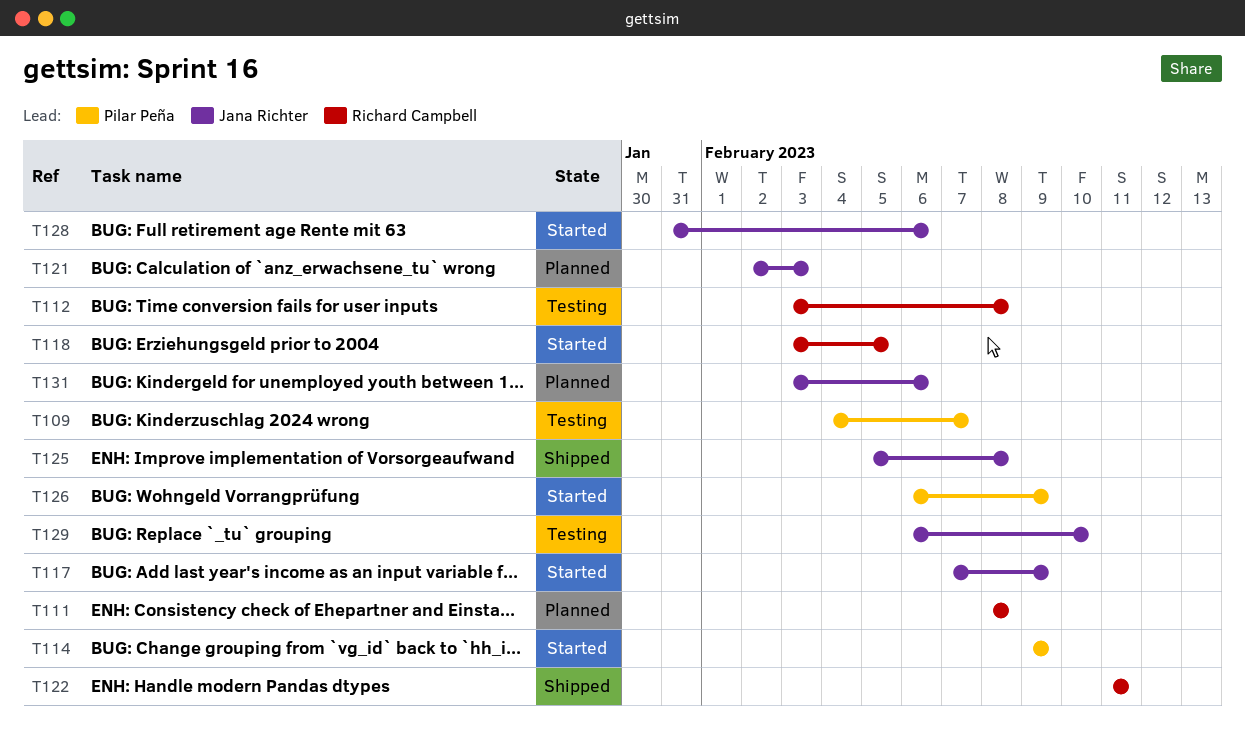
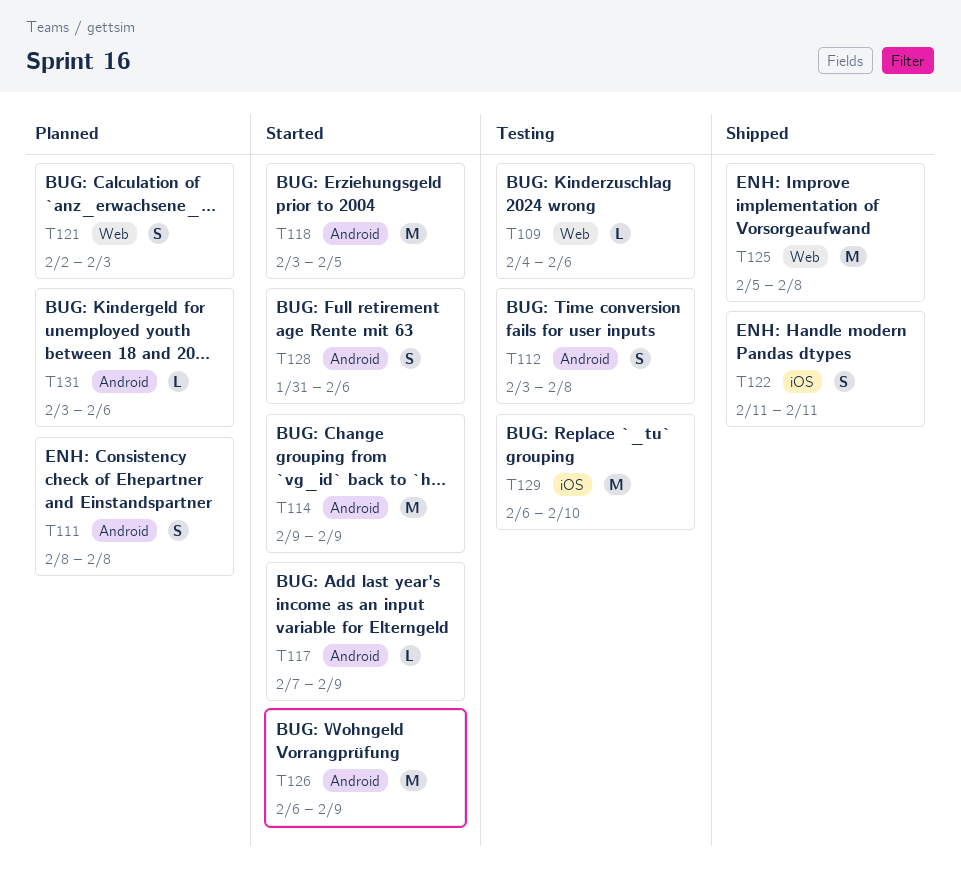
T109, due: Feb 7 -> Feb 6

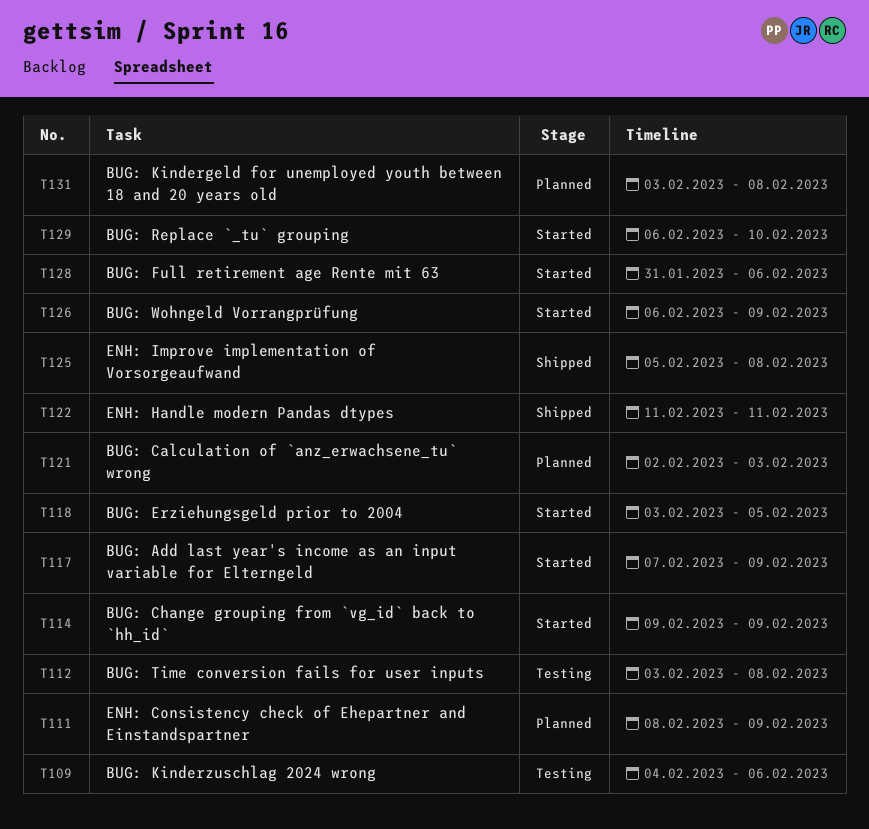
T111, due: Feb 8 -> Feb 9
T129, status: Testing -> Started
T131, due: Feb 6 -> Feb 8

